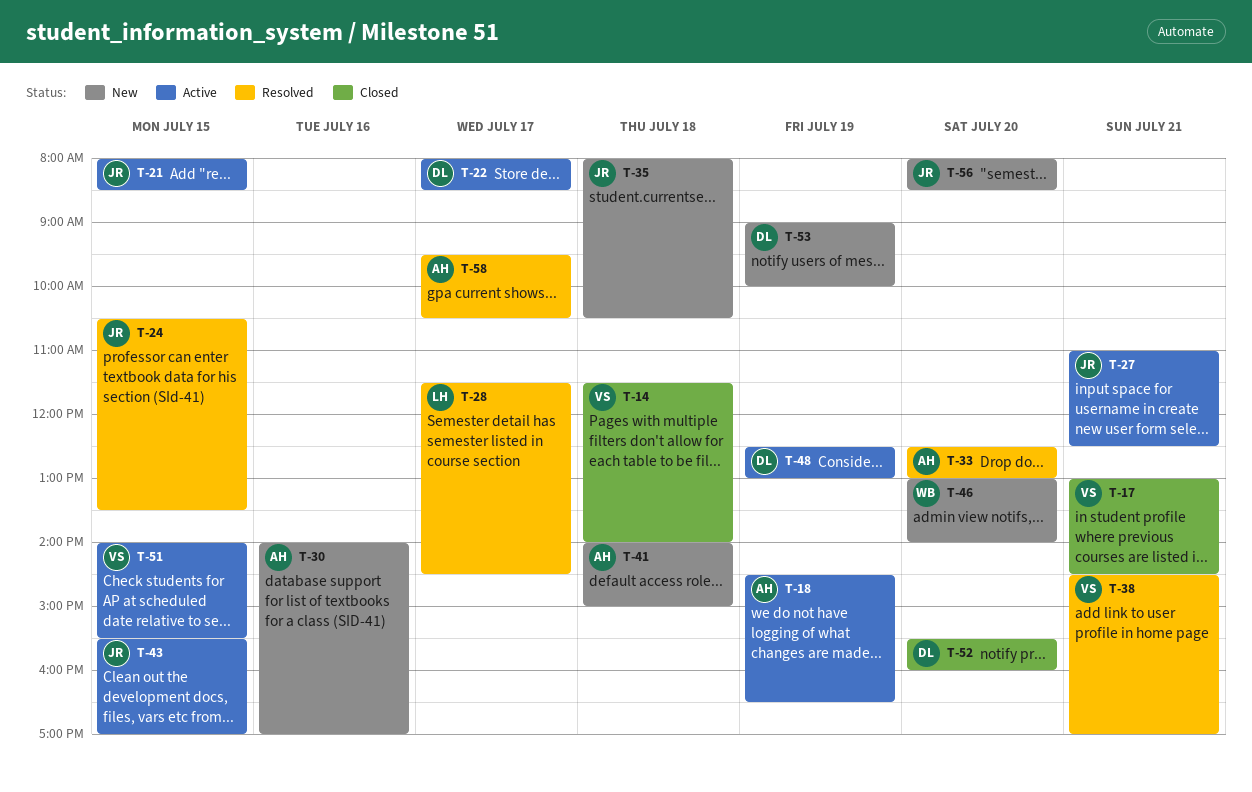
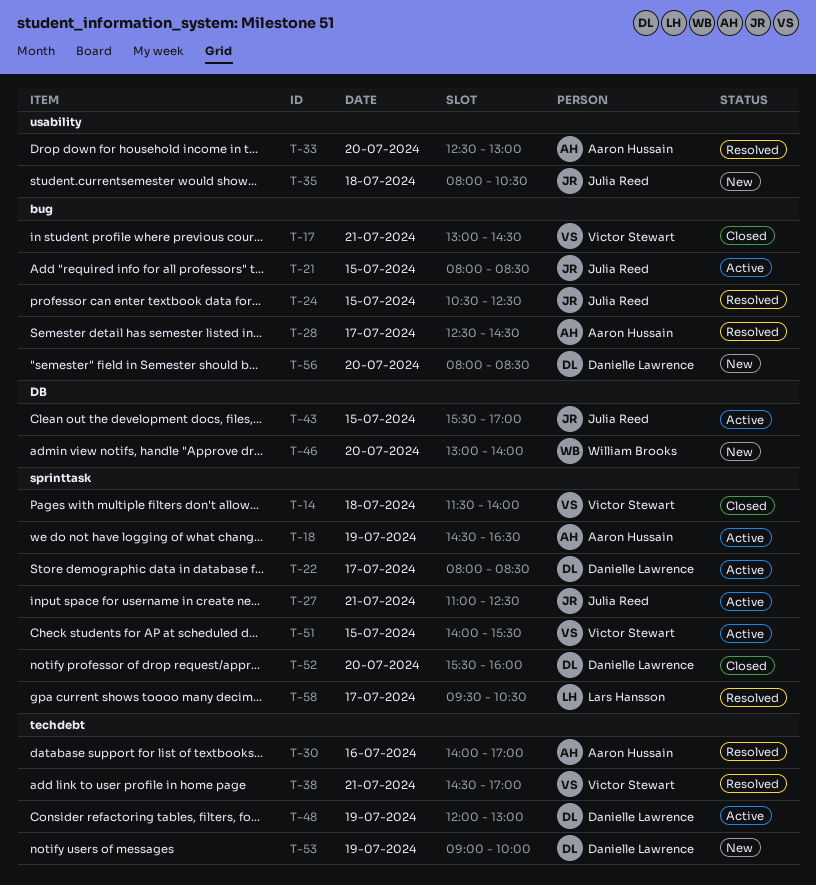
T-24, ends: 13:30 -> 12:30
T-28, owner: Lars Hansson -> Aaron Hussain
T-28, begins: 11:30 -> 12:30
T-30, status: New -> Resolved
T-41: present -> none
T-48, begins: 12:30 -> 12:00
T-56, owner: Julia Reed -> Danielle Lawrence
T-58, owner: Aaron Hussain -> Lars Hansson

